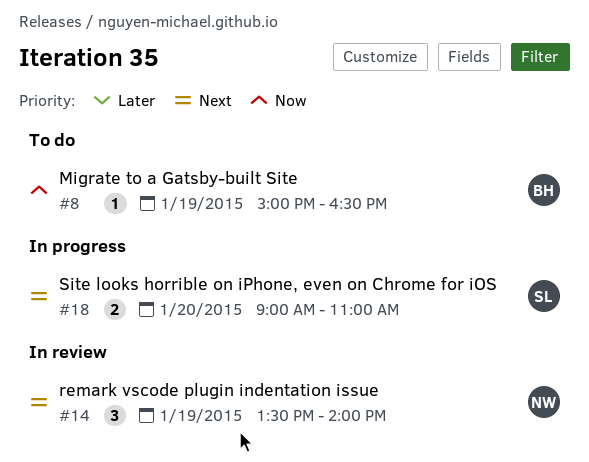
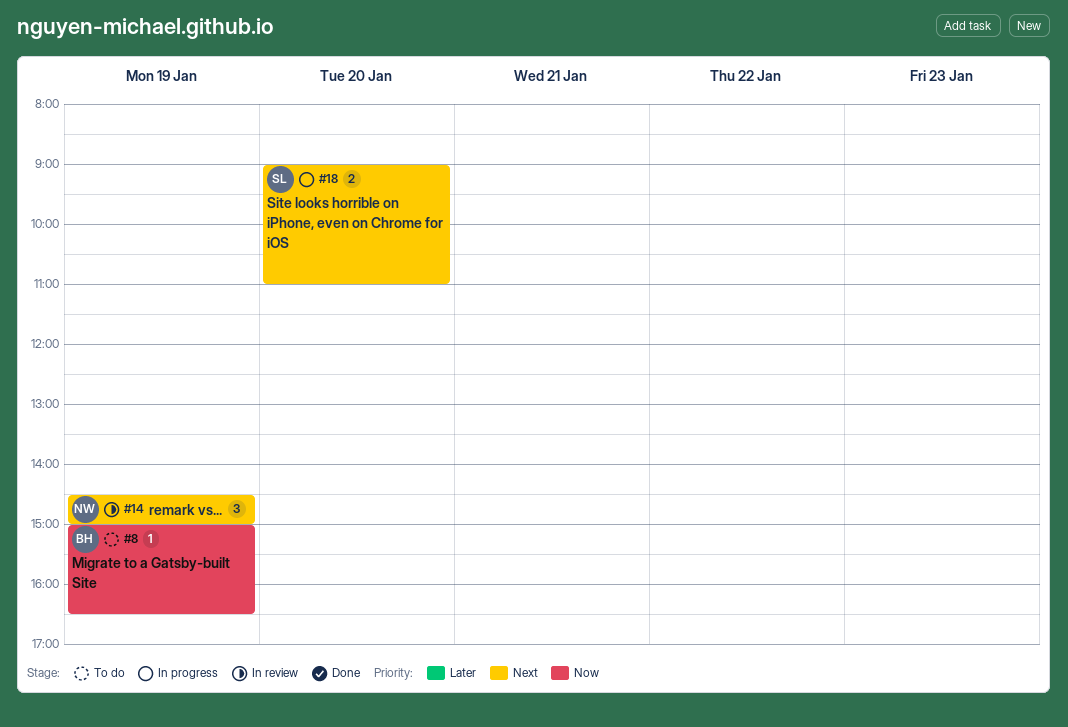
#14, begins: 13:30 -> 14:30
#14, ends: 14:00 -> 15:00

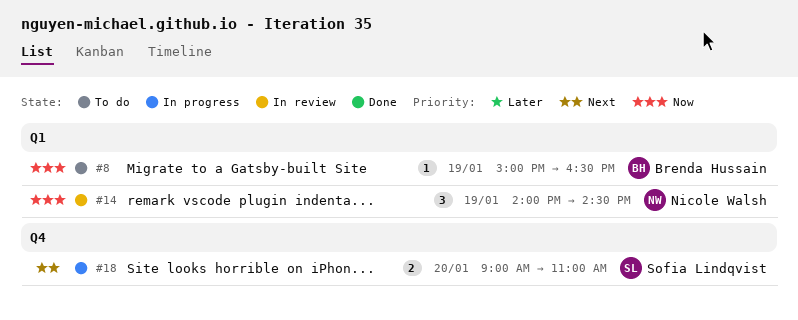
#14, priority: Next -> Now
#14, begins: 14:30 -> 14:00
#14, ends: 15:00 -> 14:30

